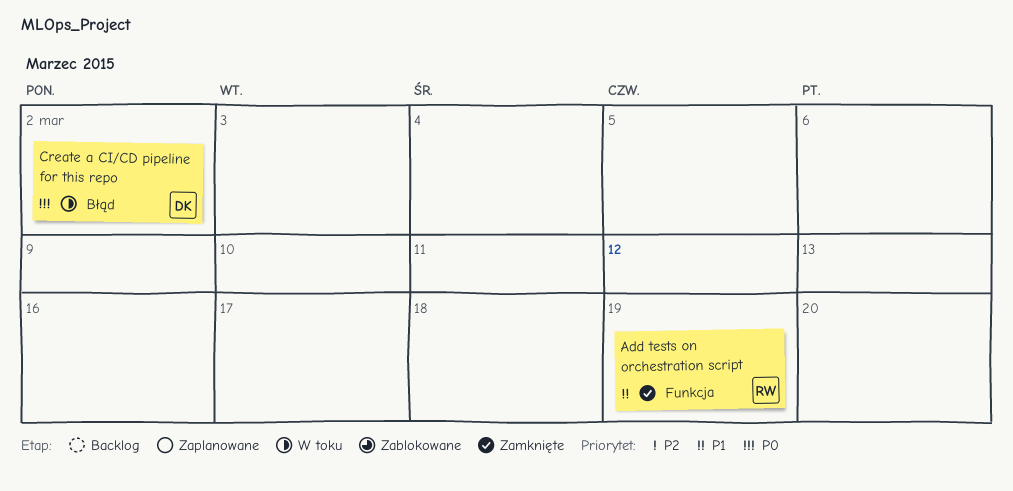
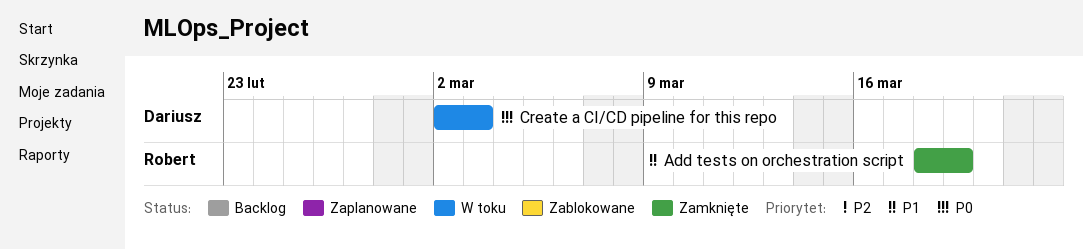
Create a CI/CD pipeline for this repo, due: Mar 2 -> Mar 3

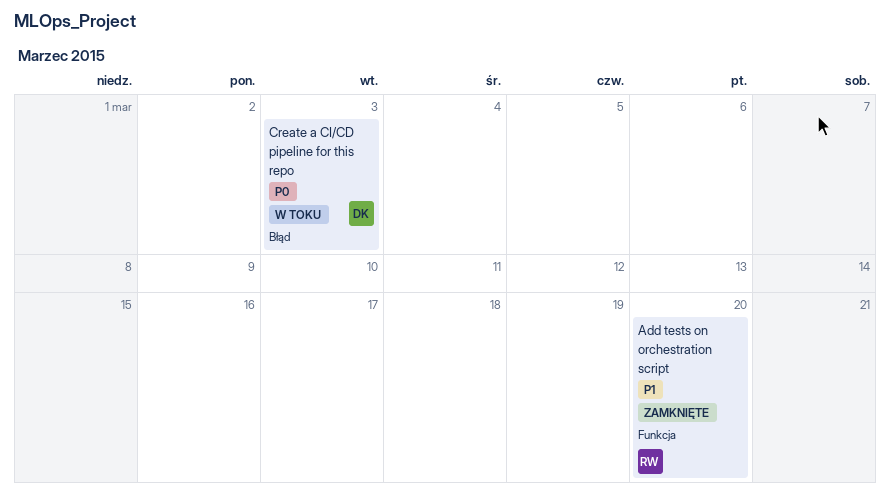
Add tests on orchestration script, due: Mar 19 -> Mar 20

